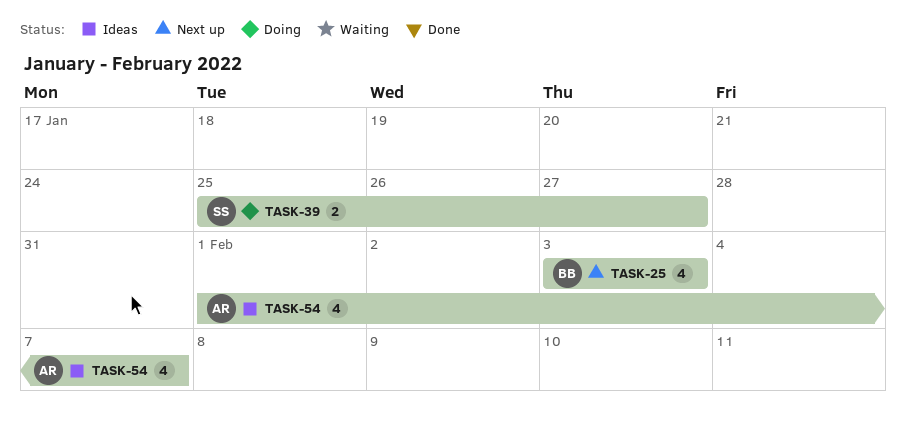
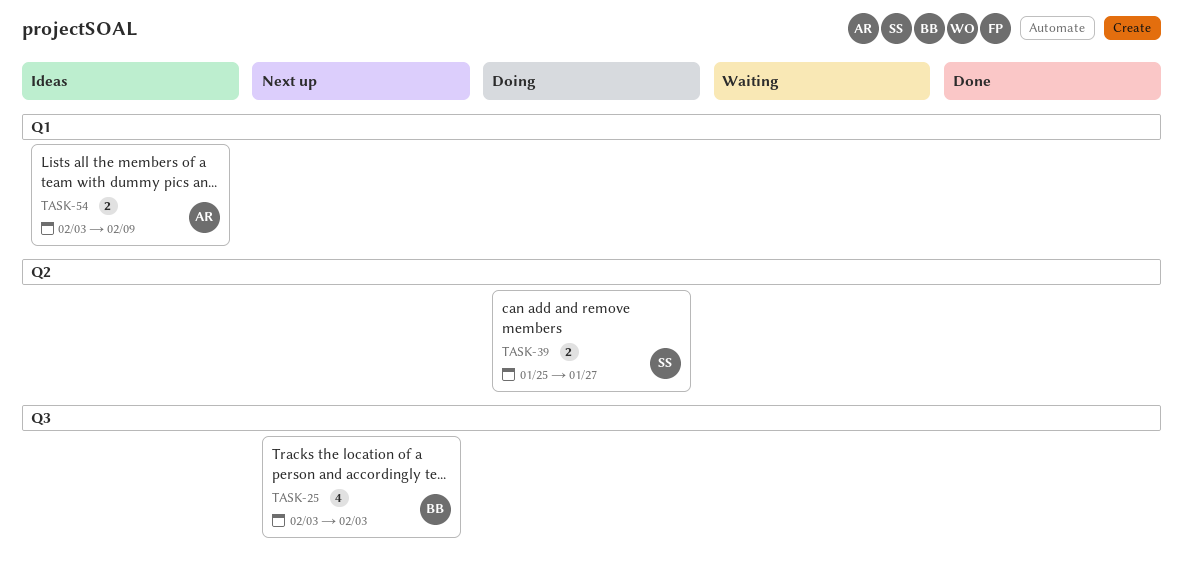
TASK-54, estimate: 4 -> 2
TASK-54, start: Feb 1 -> Feb 3
TASK-54, due: Feb 7 -> Feb 9

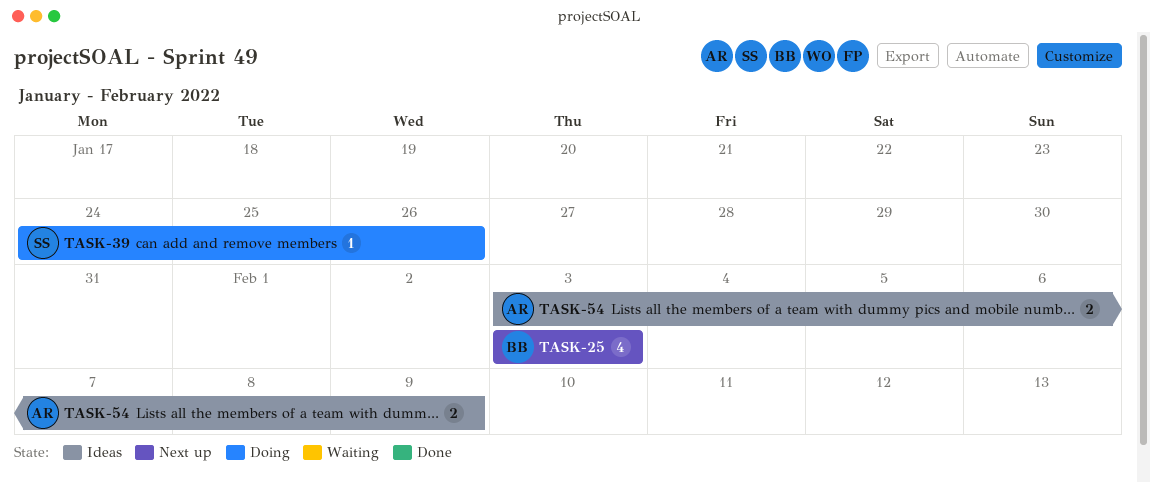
TASK-39, estimate: 2 -> 1
TASK-39, start: Jan 25 -> Jan 24
TASK-39, due: Jan 27 -> Jan 26

